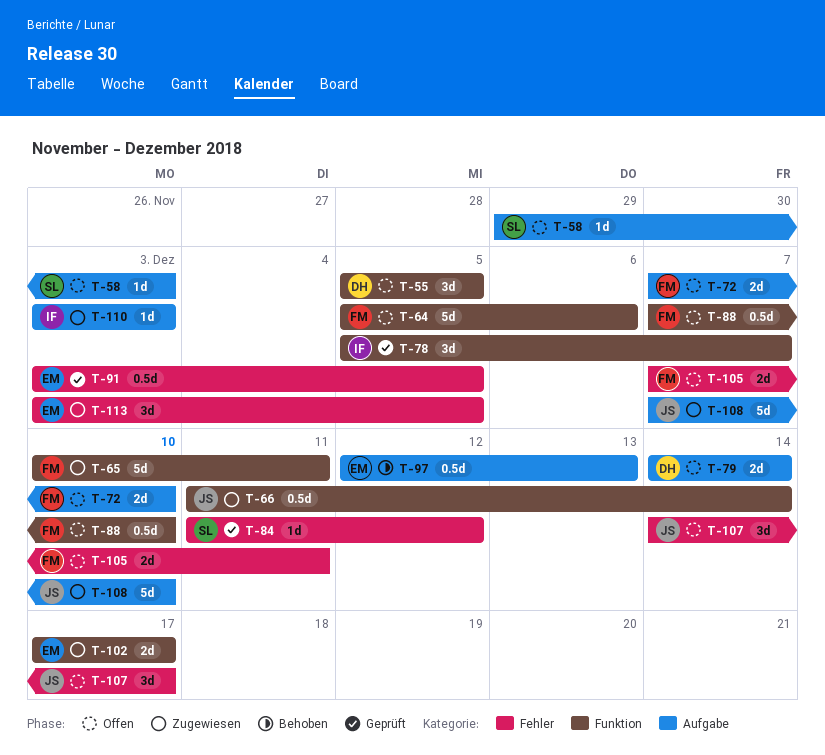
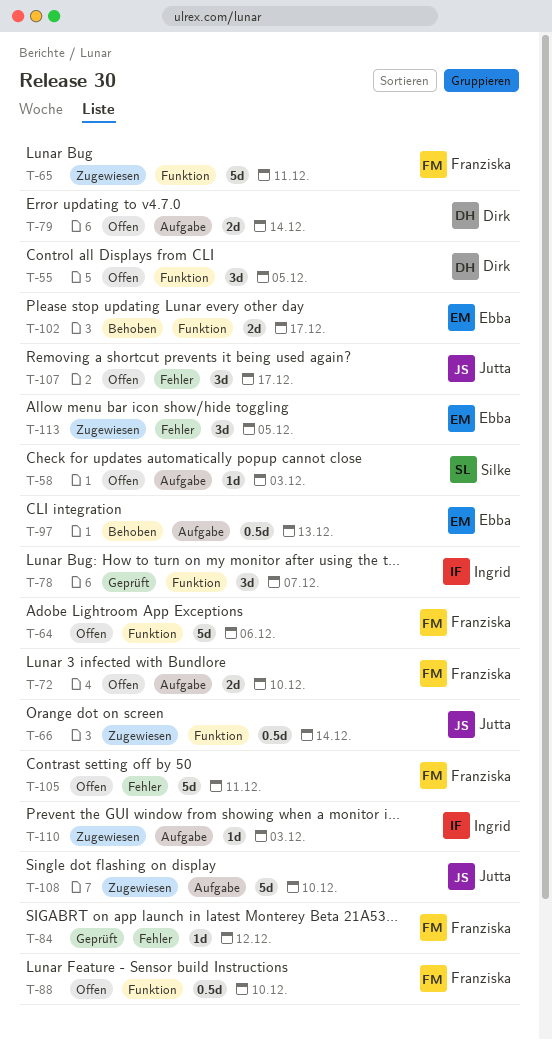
T-84, owner: Silke -> Franziska
T-91: present -> none
T-102, status: Zugewiesen -> Behoben
T-105, estimate: 2d -> 5d

